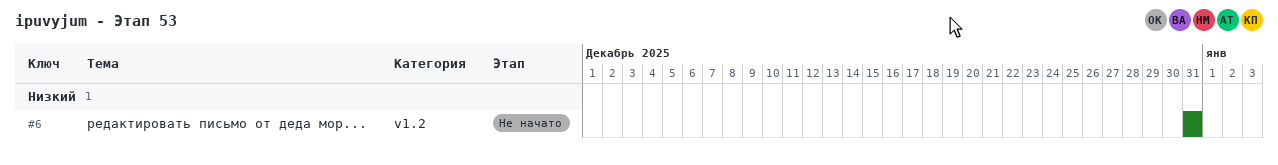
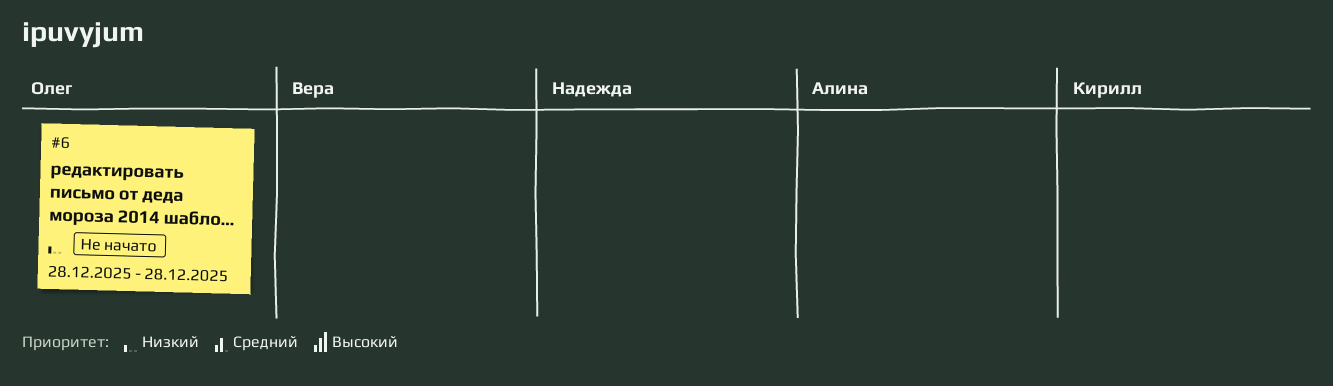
#6, start: Dec 31 -> Dec 28
#6, due: Dec 31 -> Dec 28

